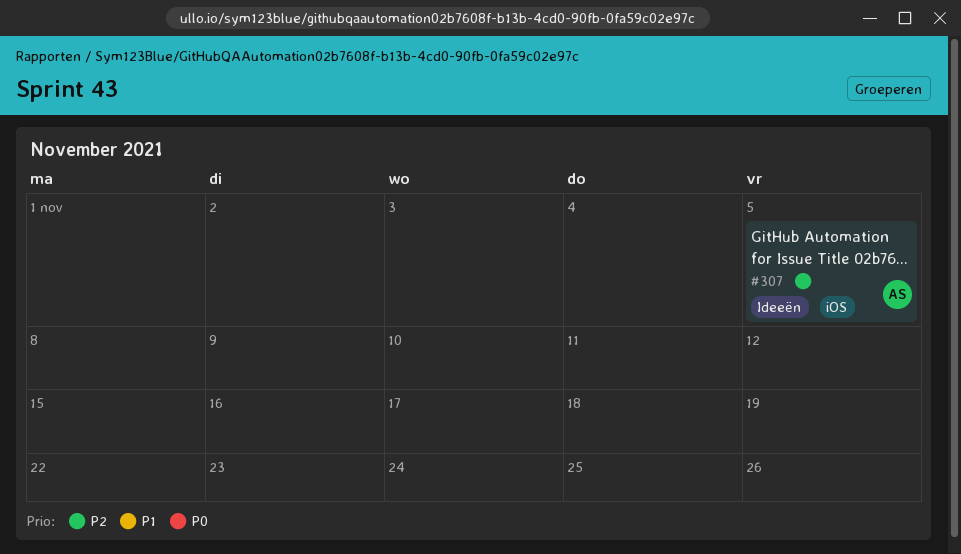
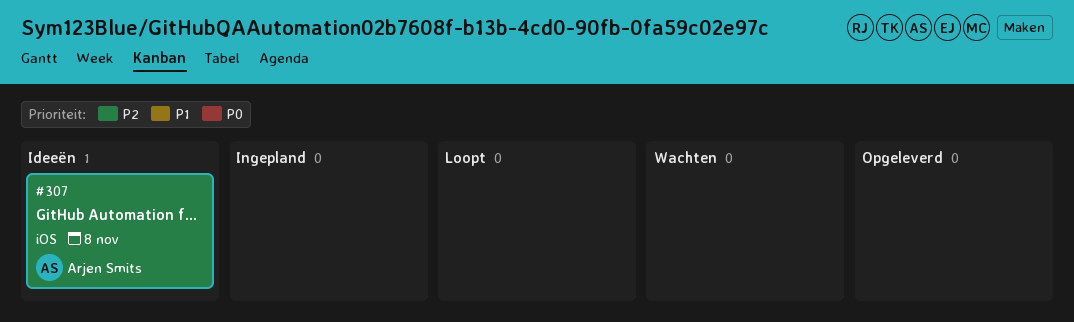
#307, due: Nov 5 -> Nov 8

